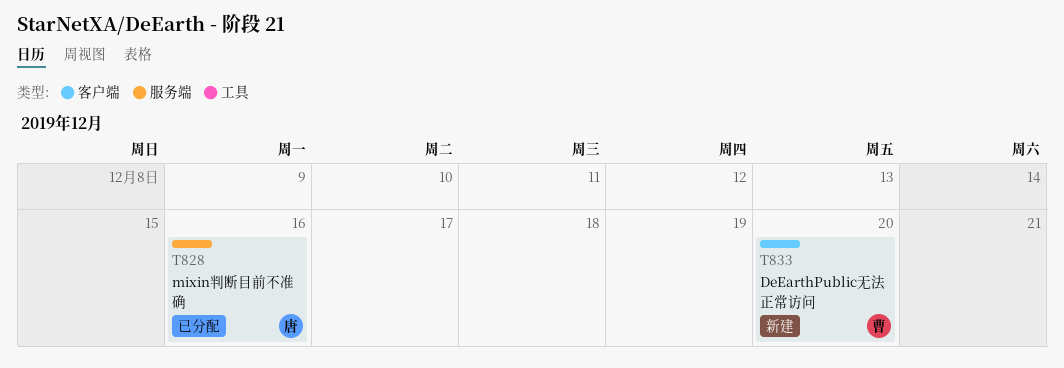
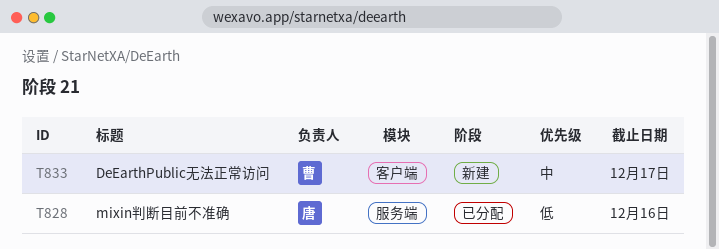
T833, due: Dec 20 -> Dec 17

